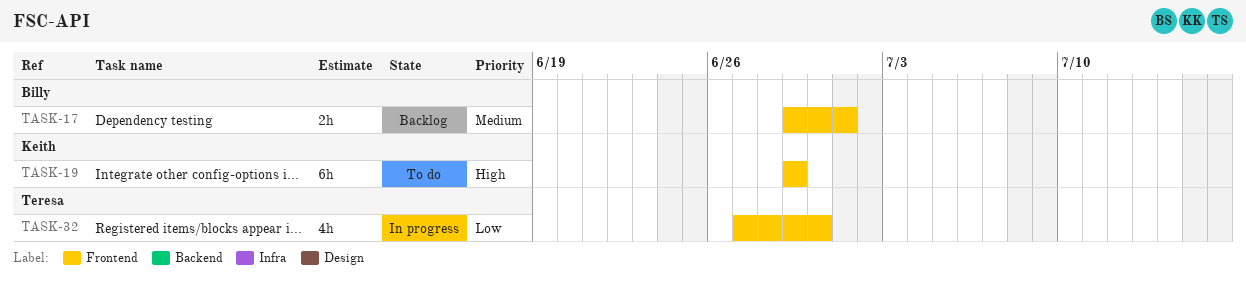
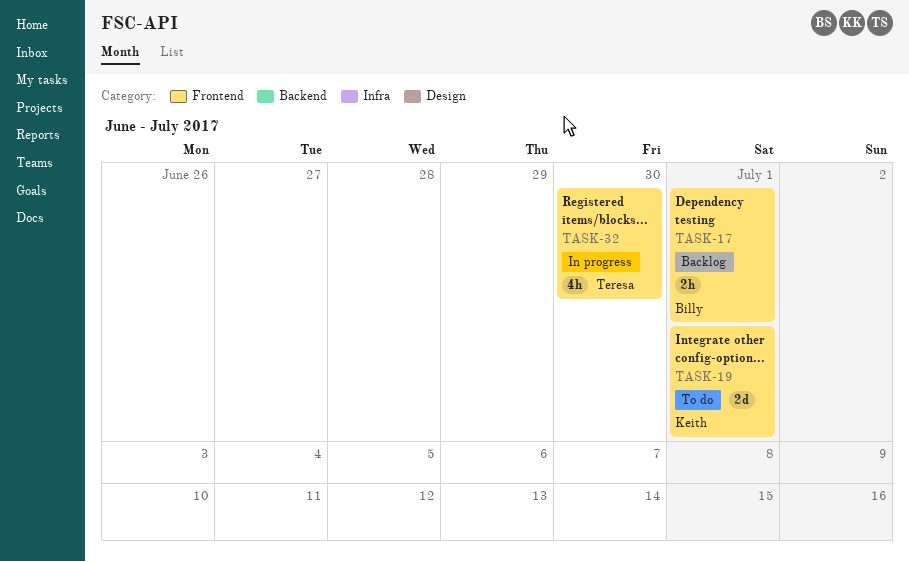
TASK-19, estimate: 6h -> 2d
TASK-19, due: Jun 29 -> Jul 1

